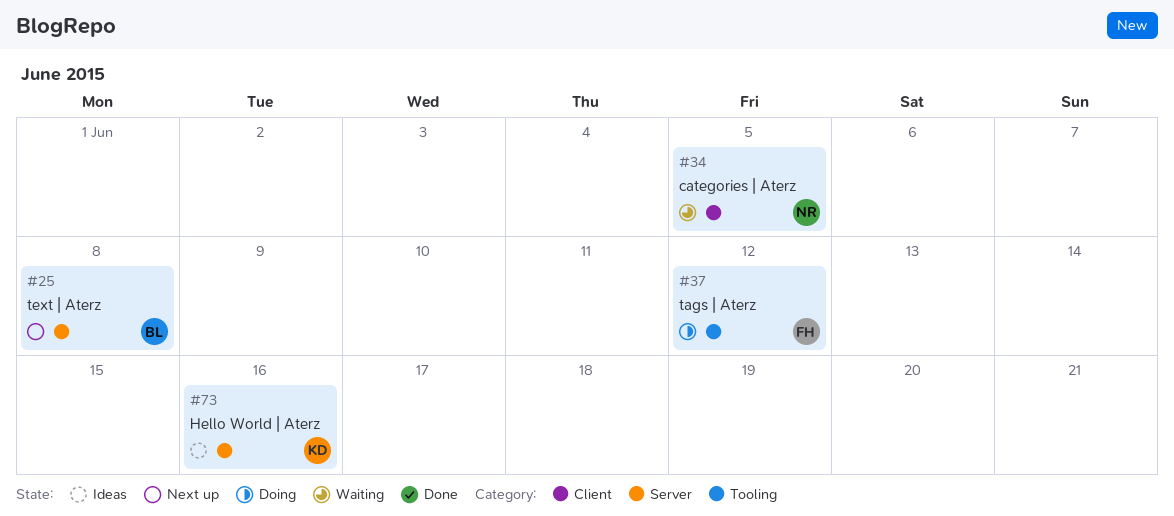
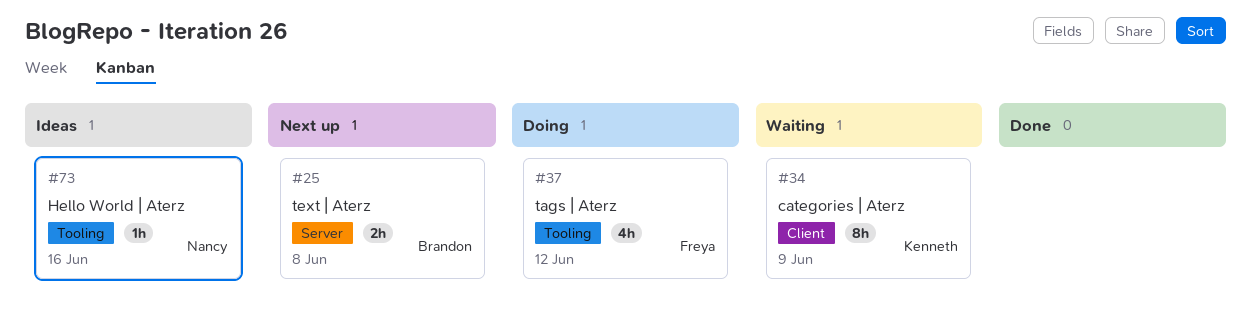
#34, owner: Nancy -> Kenneth
#34, due: Jun 5 -> Jun 9
#73, owner: Kenneth -> Nancy
#73, label: Server -> Tooling

